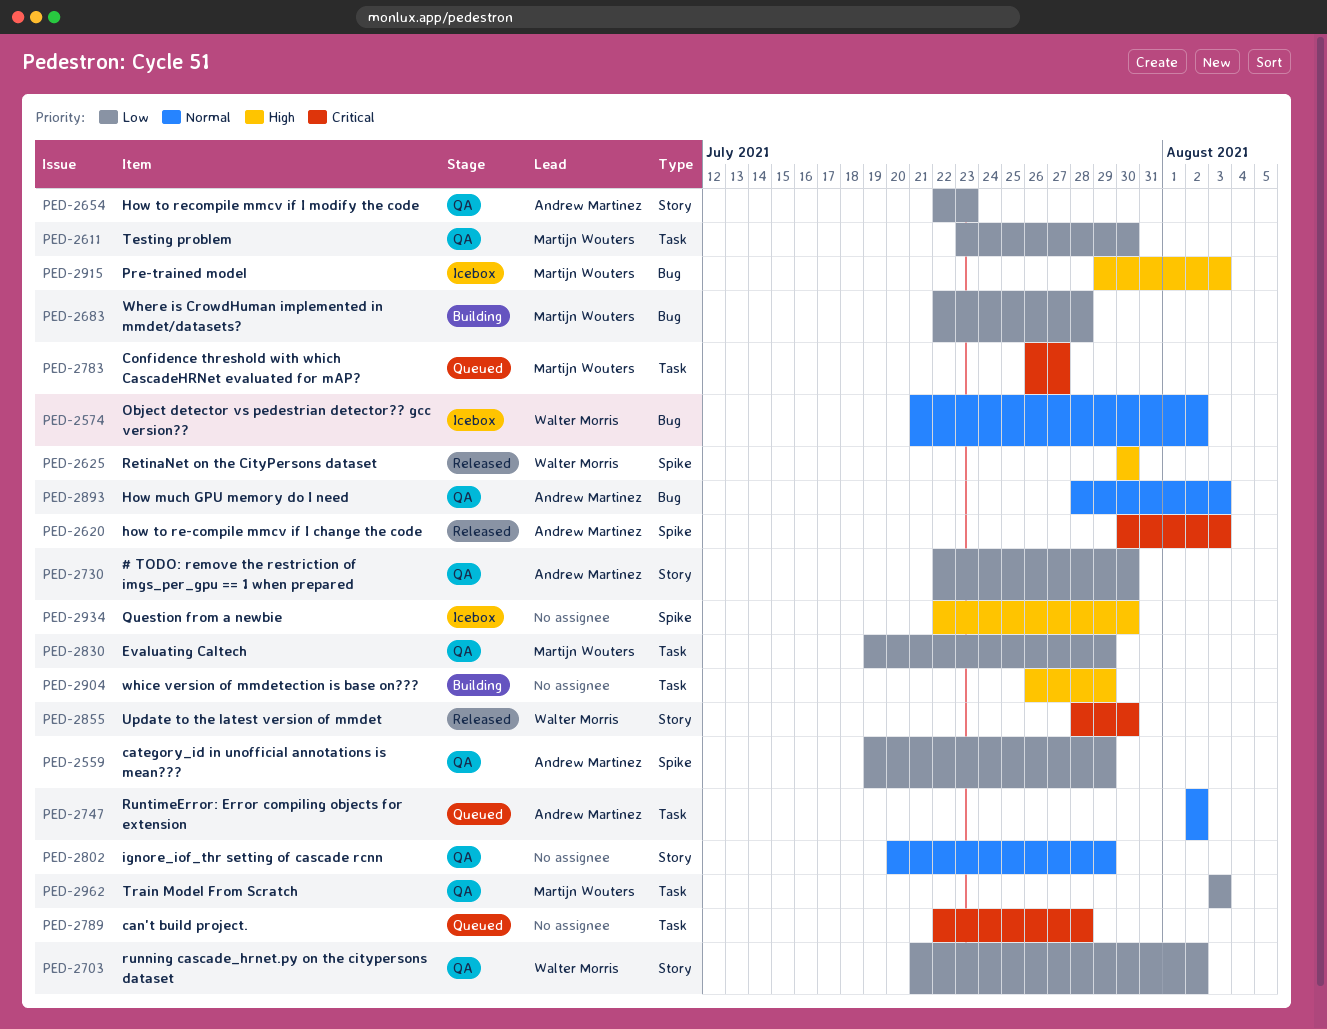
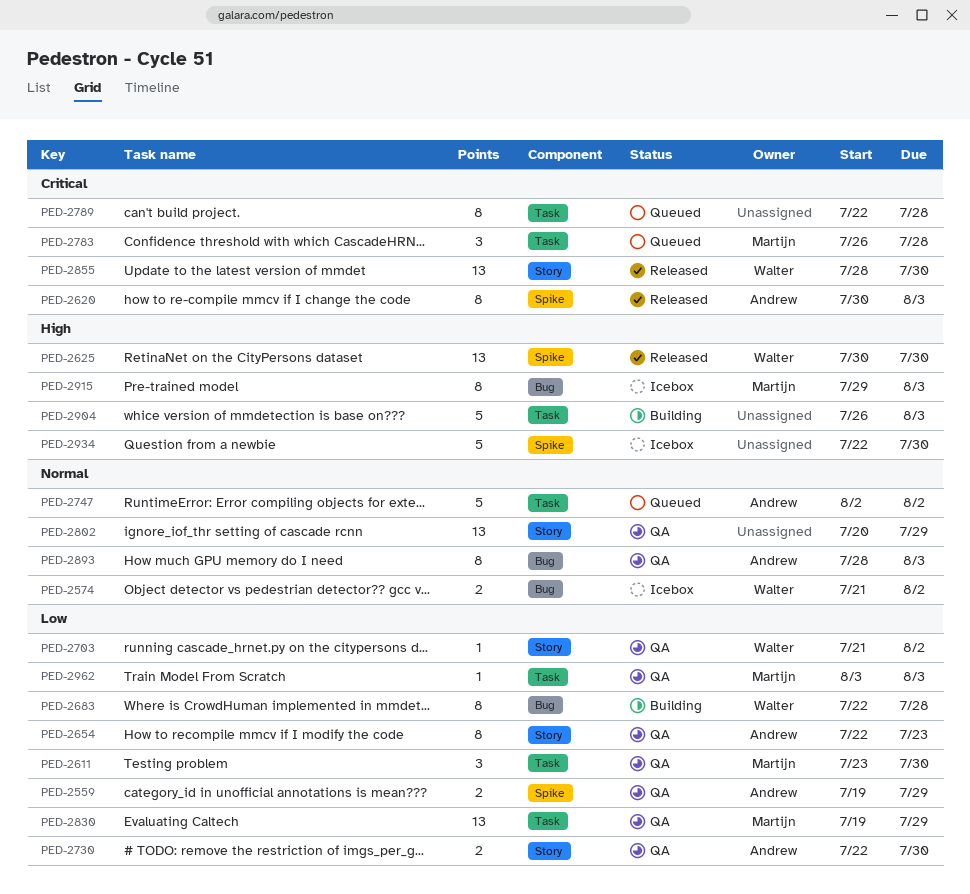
PED-2683, owner: Martijn Wouters -> Walter Morris
PED-2783, due: Jul 27 -> Jul 28
PED-2904, due: Jul 29 -> Aug 3

